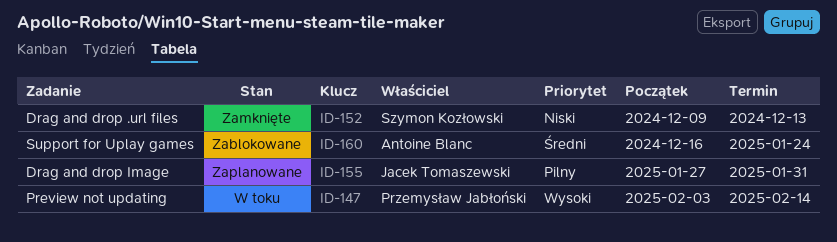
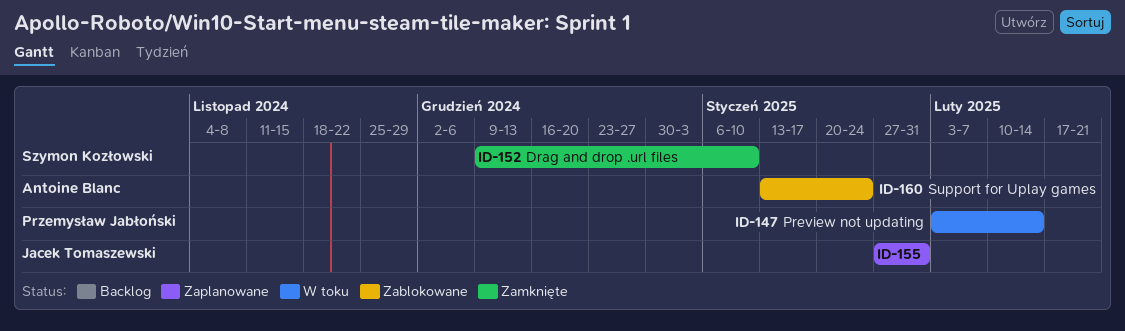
ID-152, due: Dec 13 -> Jan 10
ID-160, start: Dec 16 -> Jan 13

